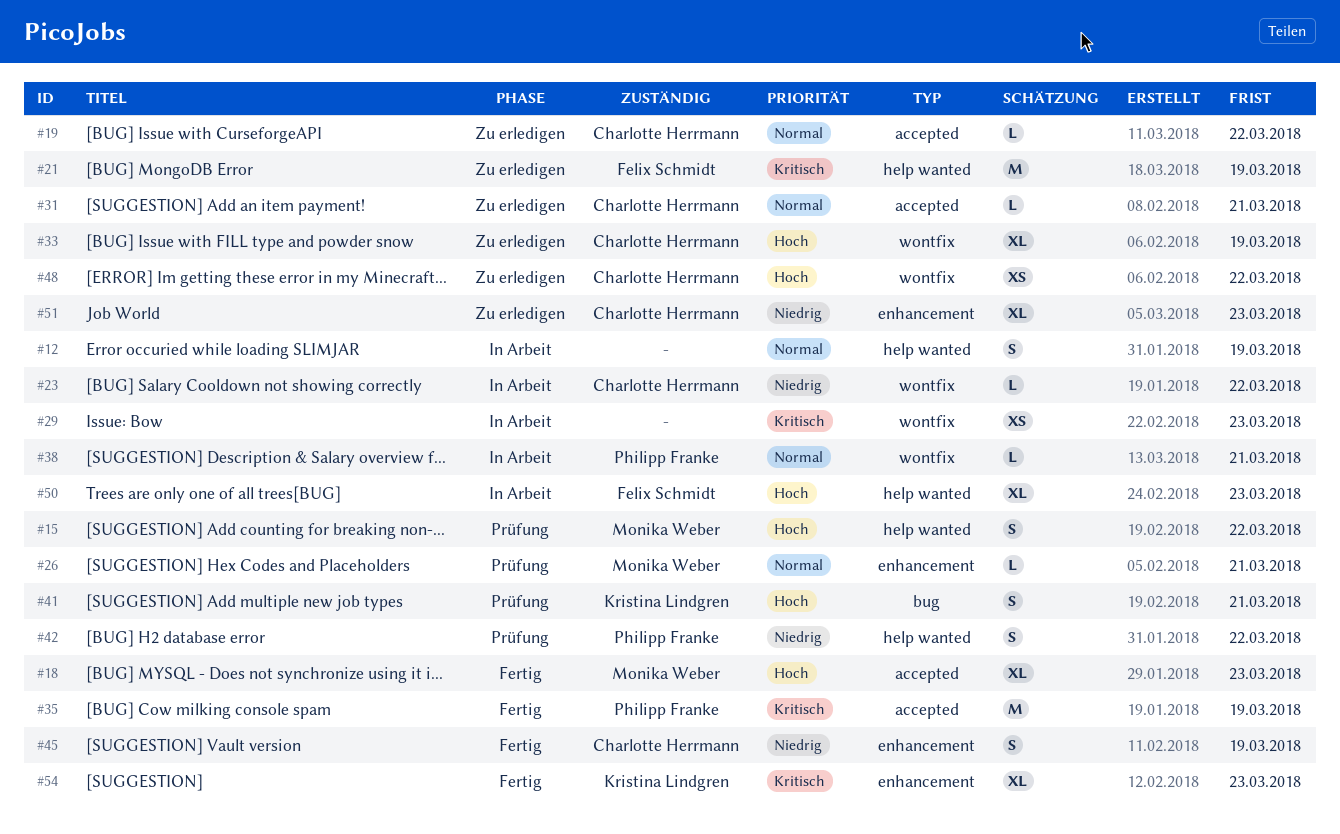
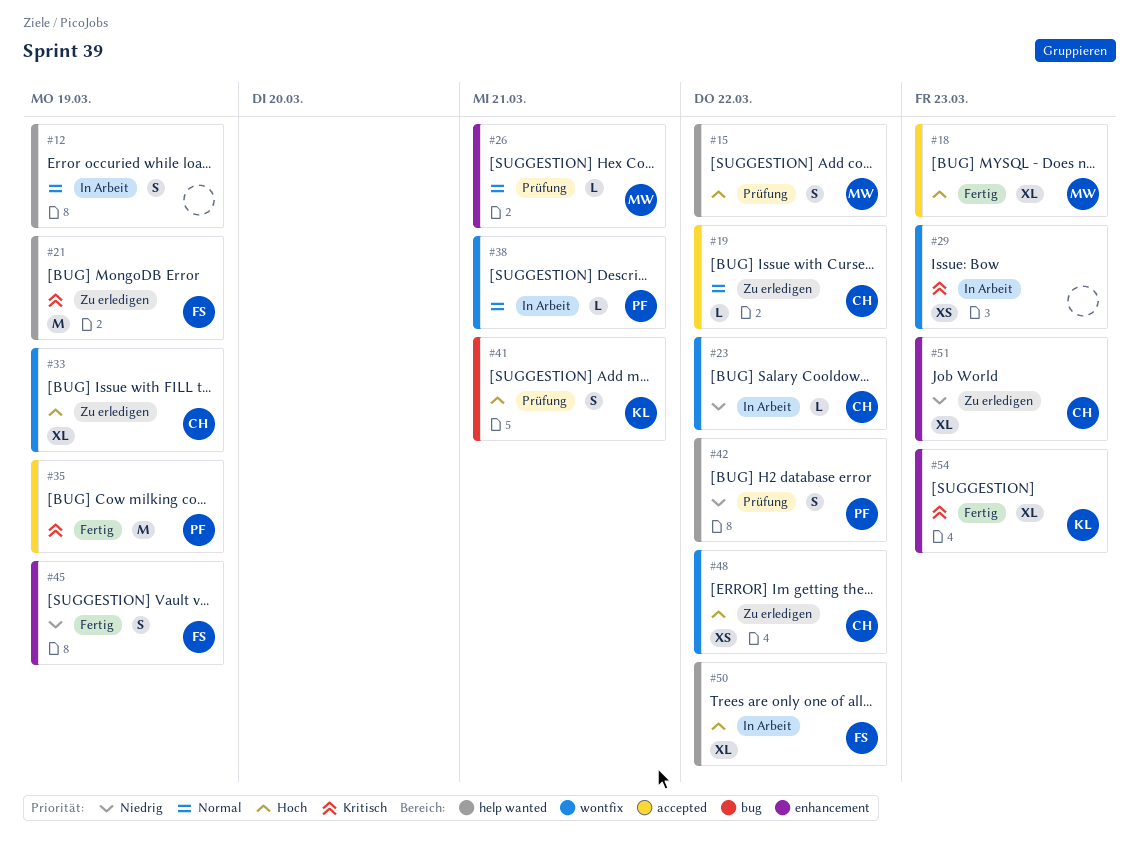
#31: present -> none
#45, owner: Charlotte Herrmann -> Felix Schmidt
#50, due: Mar 23 -> Mar 22

